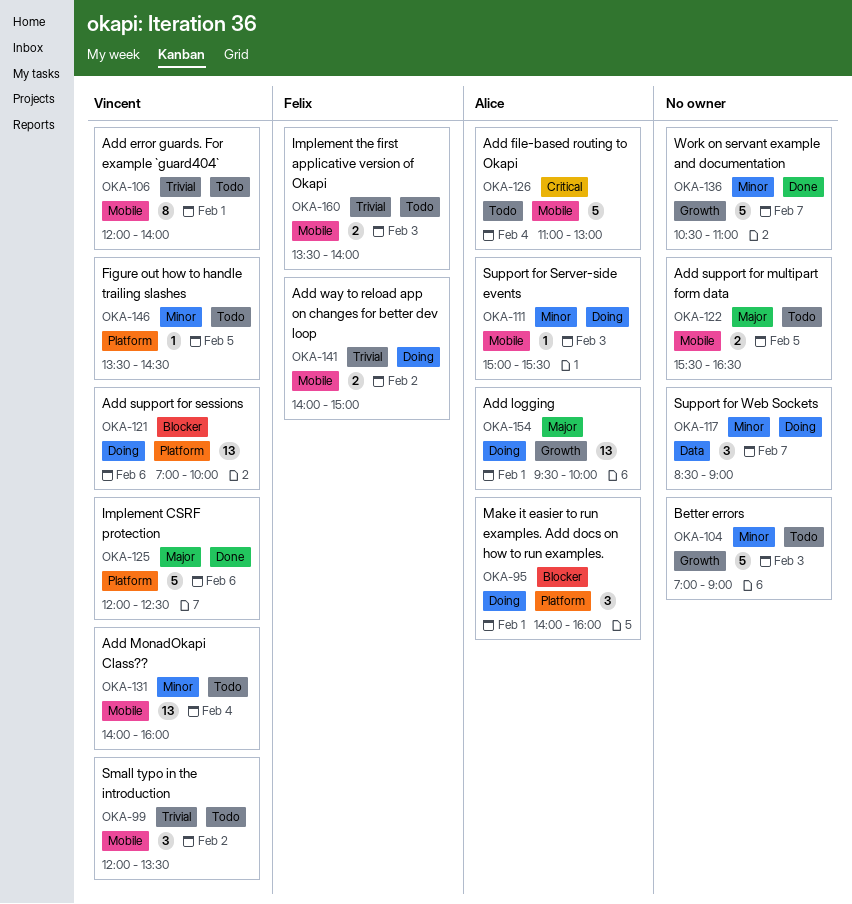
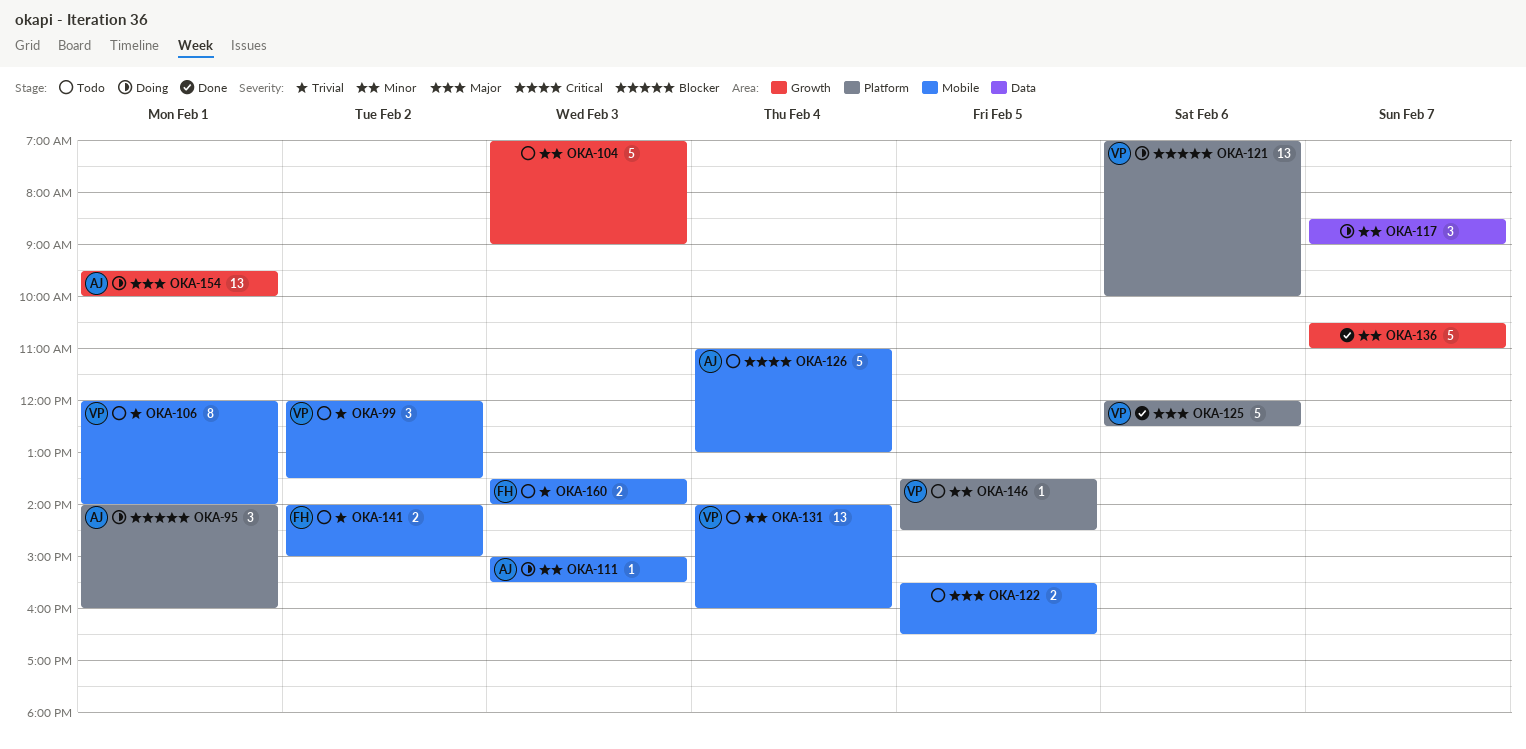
OKA-141, status: Doing -> Todo

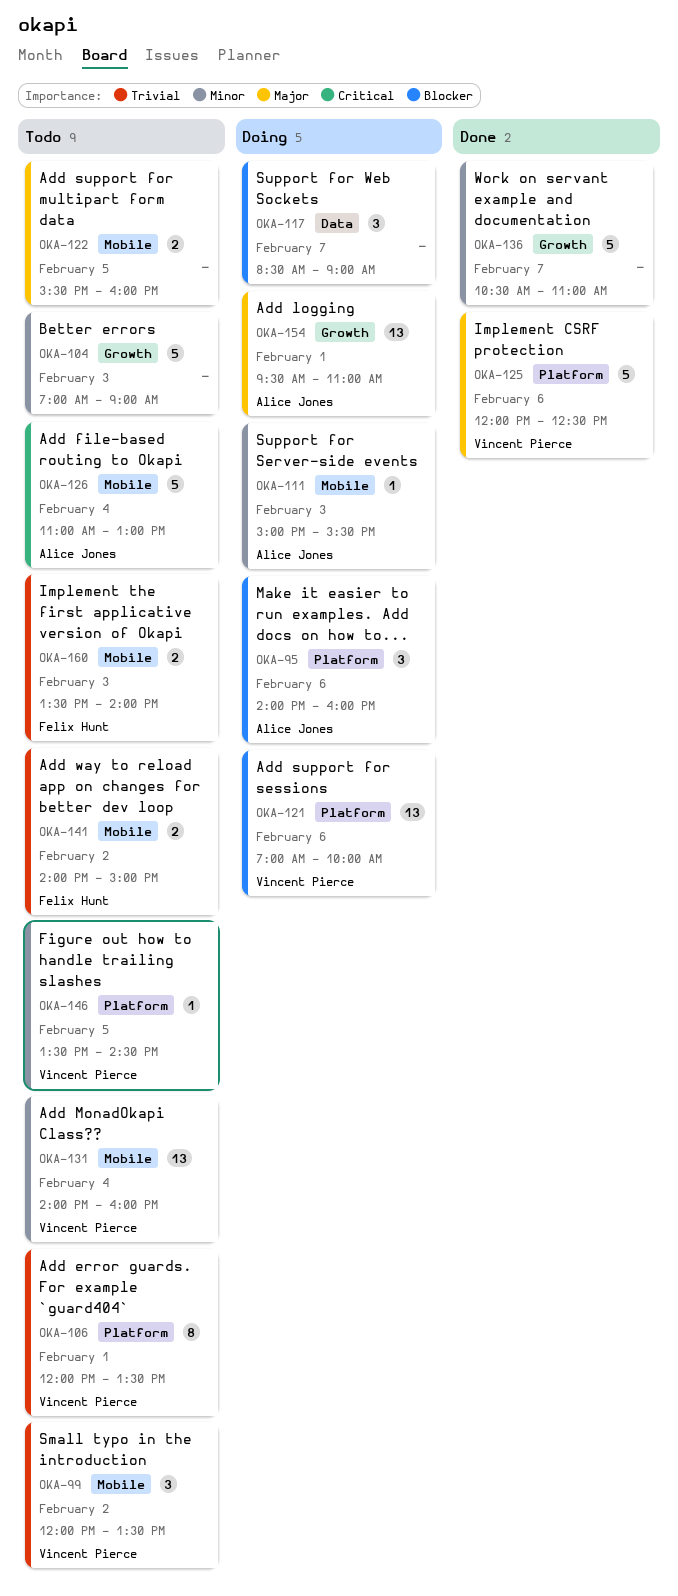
OKA-95, day: Feb 1 -> Feb 6
OKA-106, label: Mobile -> Platform
OKA-106, ends: 14:00 -> 13:30
OKA-117, priority: Minor -> Blocker
OKA-122, ends: 16:30 -> 16:00
OKA-154, ends: 10:00 -> 11:00

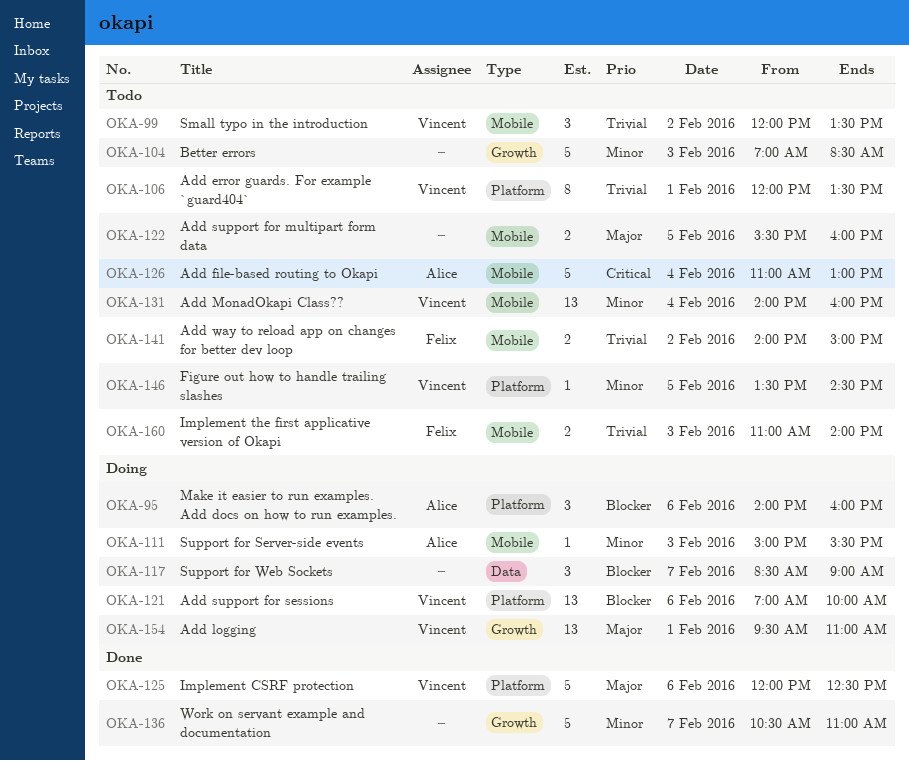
OKA-104, ends: 09:00 -> 08:30
OKA-154, owner: Alice Jones -> Vincent Pierce
OKA-160, begins: 13:30 -> 11:00

